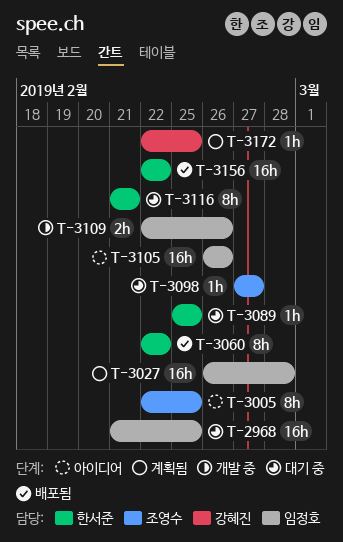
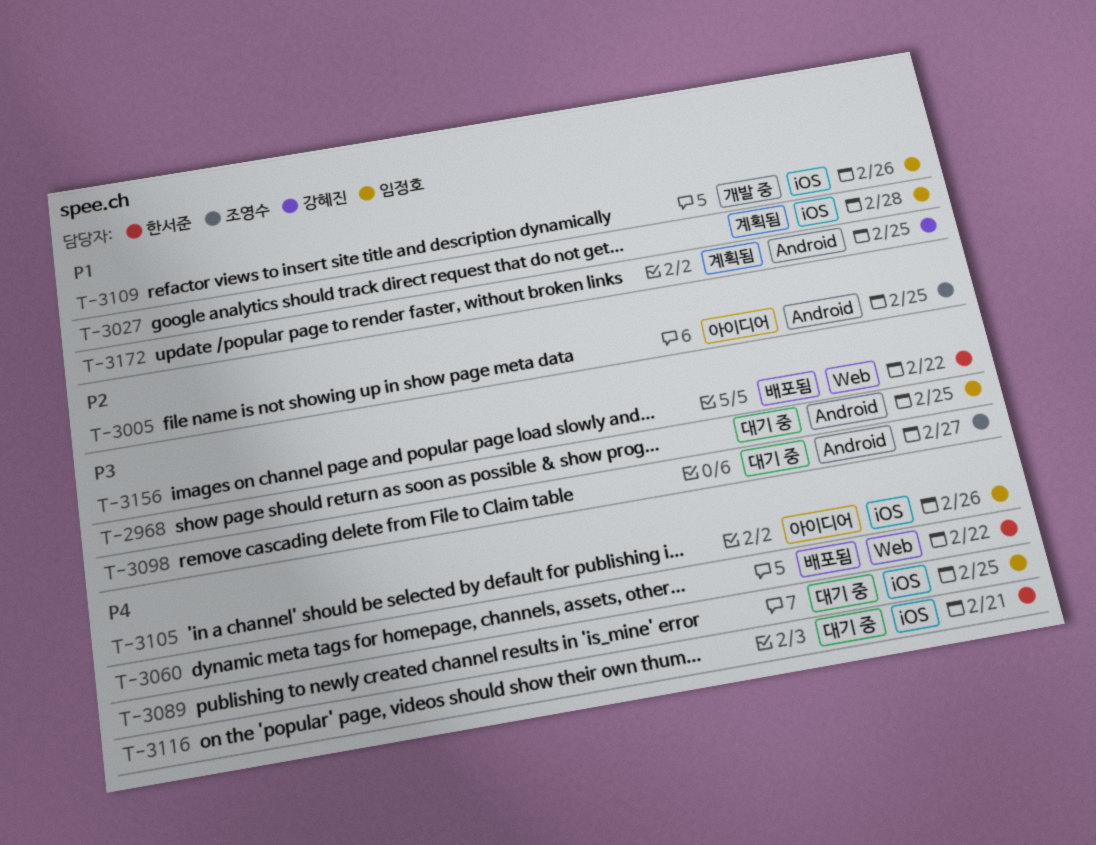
T-3089, owner: 한서준 -> 임정호

